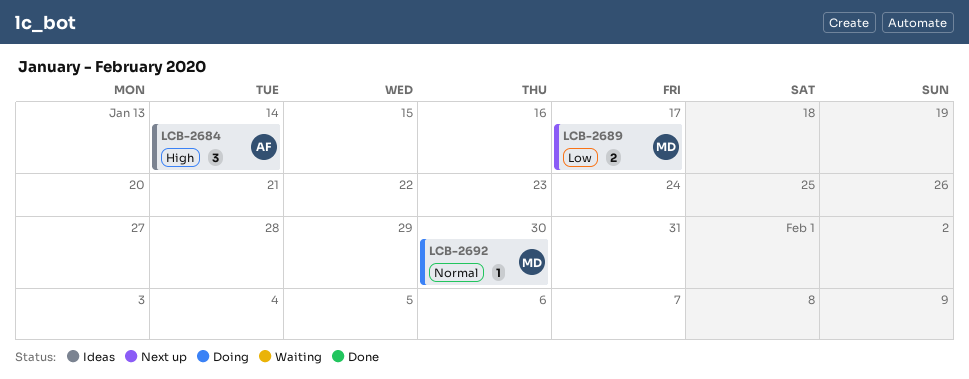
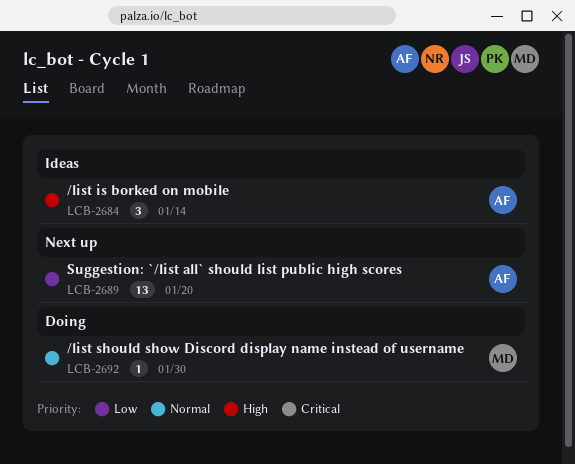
LCB-2689, owner: MD -> AF
LCB-2689, estimate: 2 -> 13
LCB-2689, due: Jan 17 -> Jan 20

